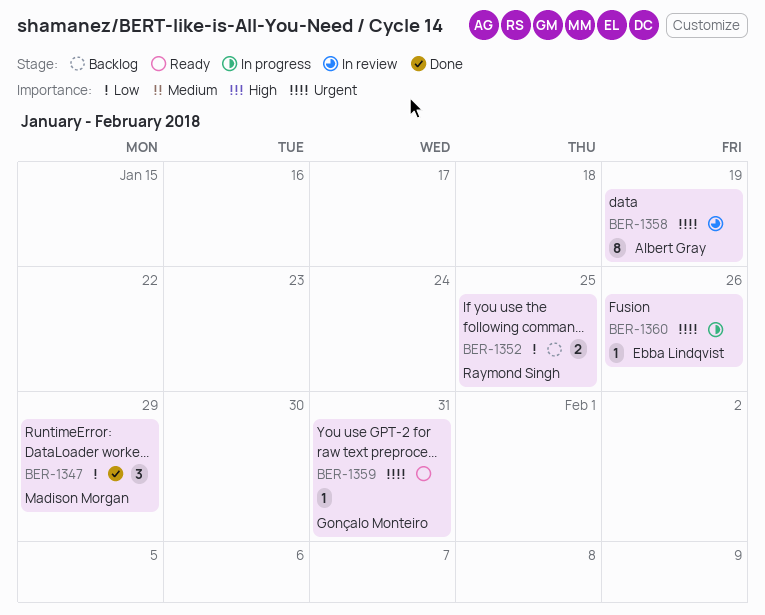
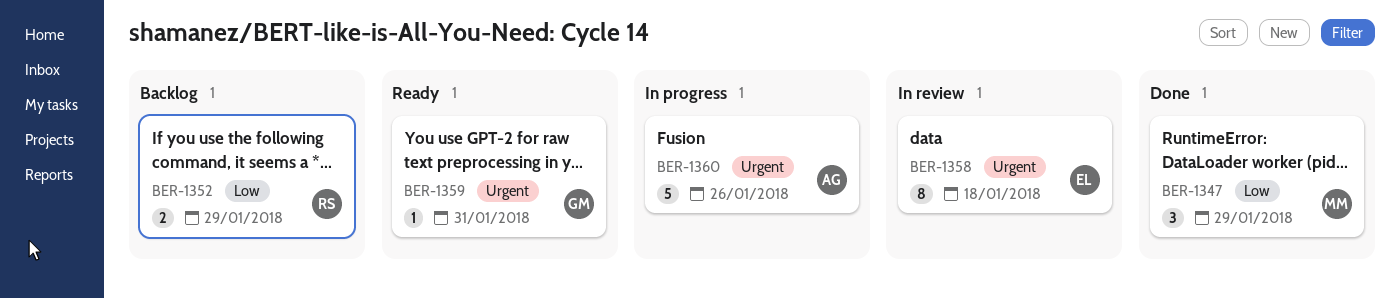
BER-1352, due: Jan 25 -> Jan 29
BER-1358, owner: Albert Gray -> Ebba Lindqvist
BER-1358, due: Jan 19 -> Jan 18
BER-1360, owner: Ebba Lindqvist -> Albert Gray
BER-1360, estimate: 1 -> 5

